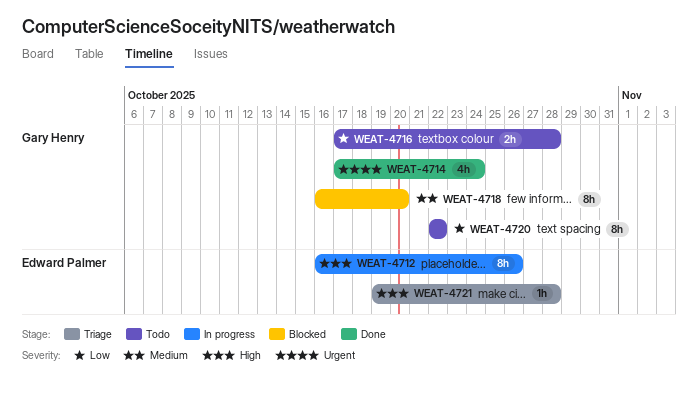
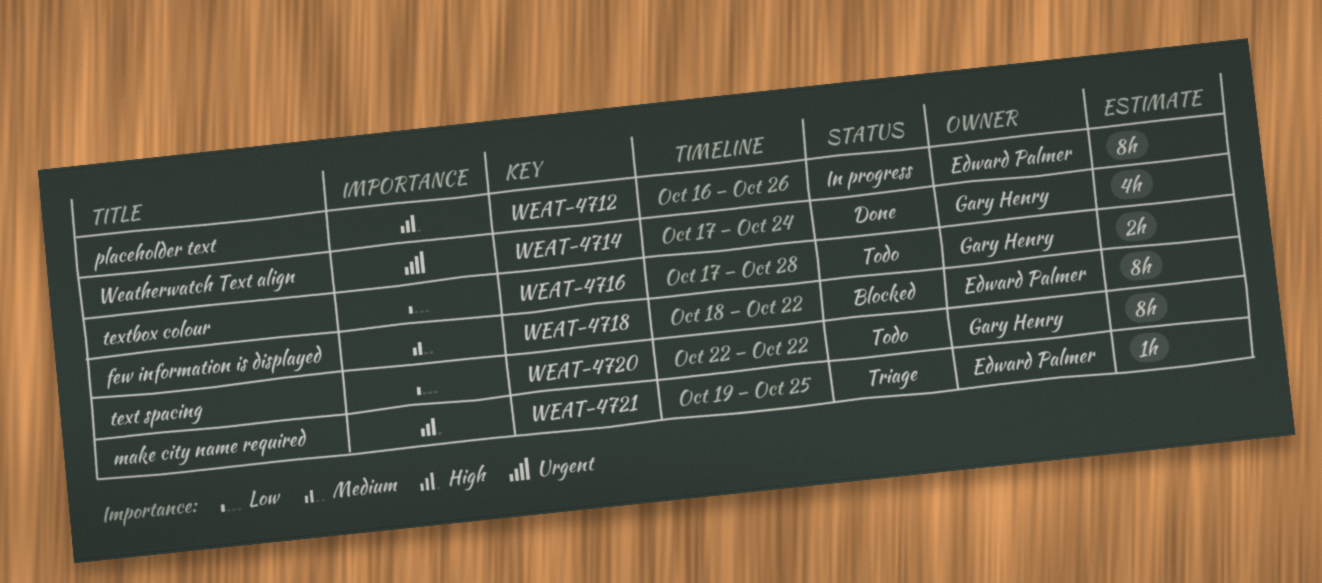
WEAT-4718, owner: Gary Henry -> Edward Palmer
WEAT-4718, start: Oct 16 -> Oct 18
WEAT-4718, due: Oct 20 -> Oct 22
WEAT-4721, due: Oct 28 -> Oct 25

